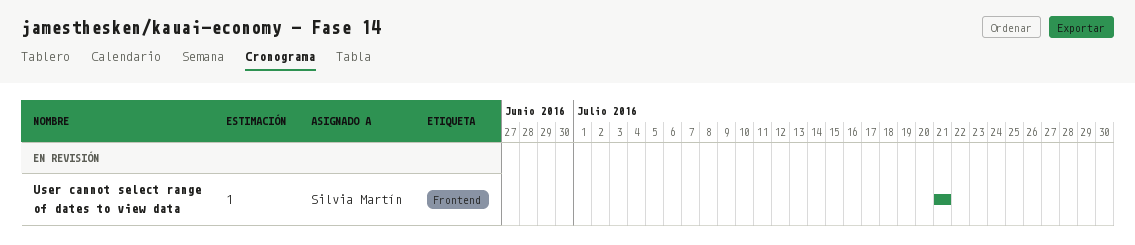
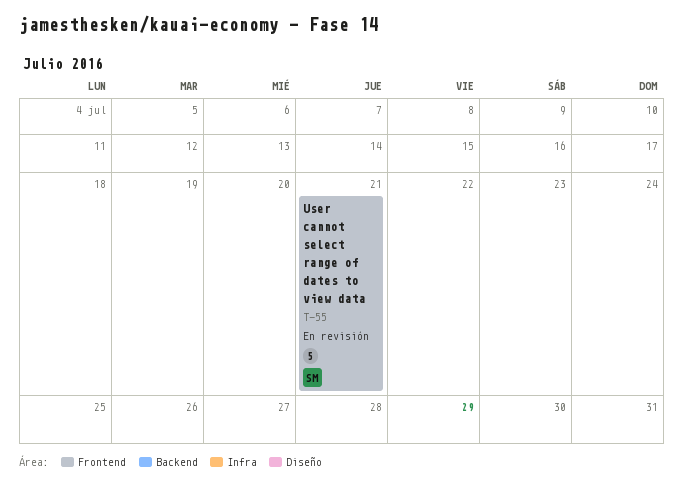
User cannot select range of dates to view data, estimate: 1 -> 5

